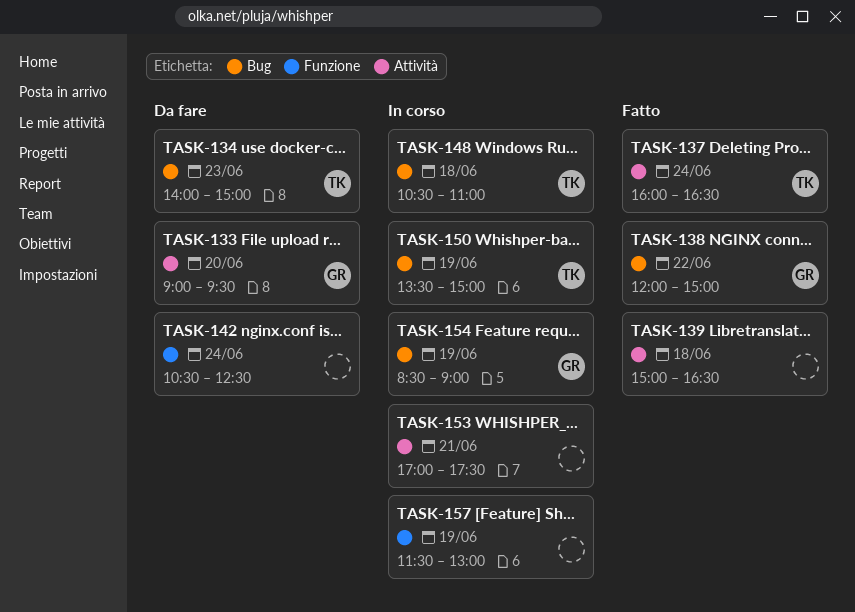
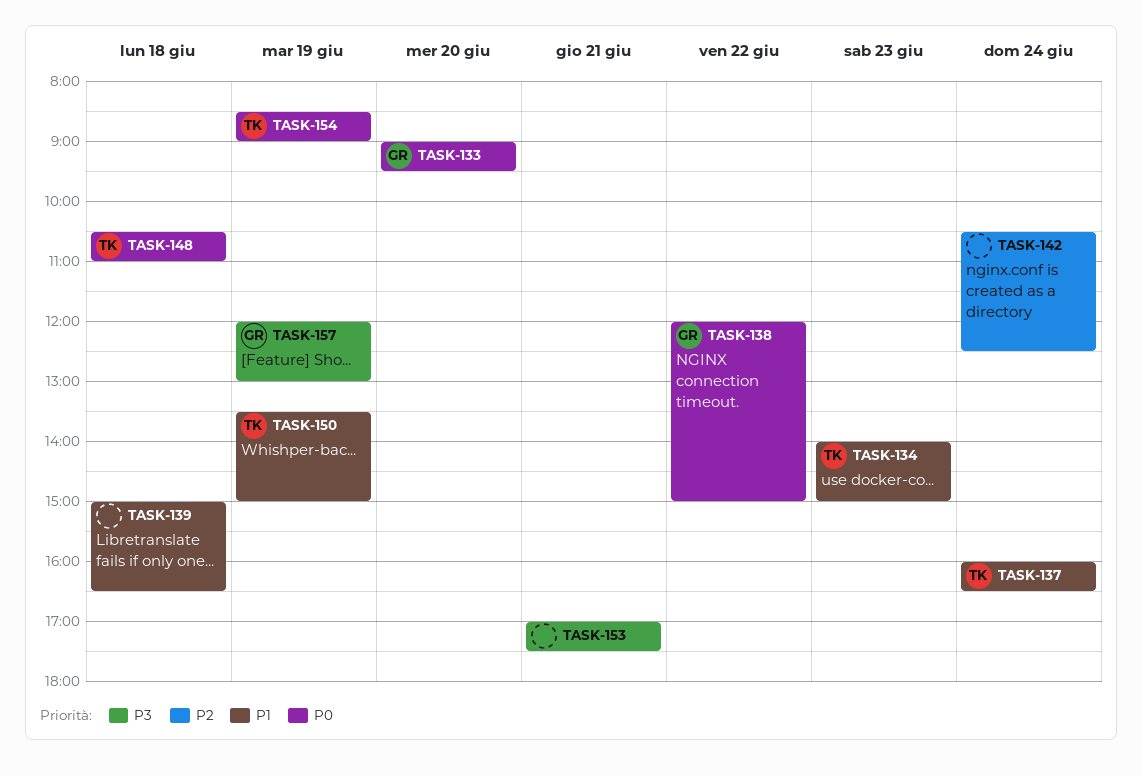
TASK-154, owner: GR -> TK
TASK-157, owner: none -> GR
TASK-157, begins: 11:30 -> 12:00

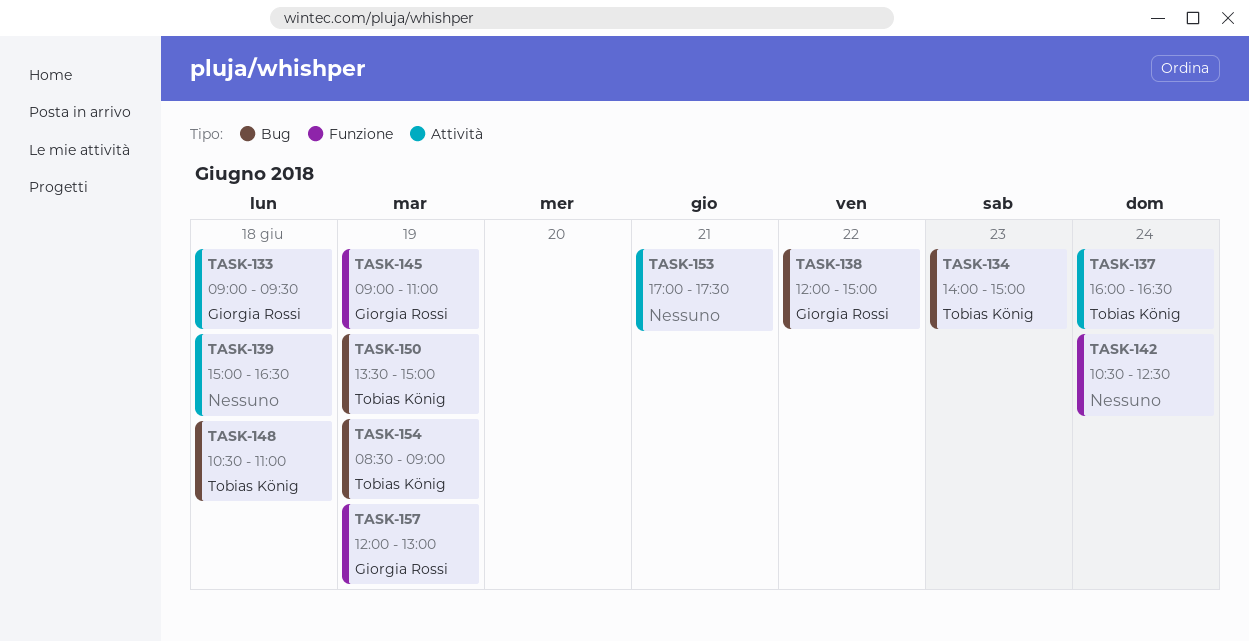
TASK-133, day: Jun 20 -> Jun 18
TASK-145: none -> present

